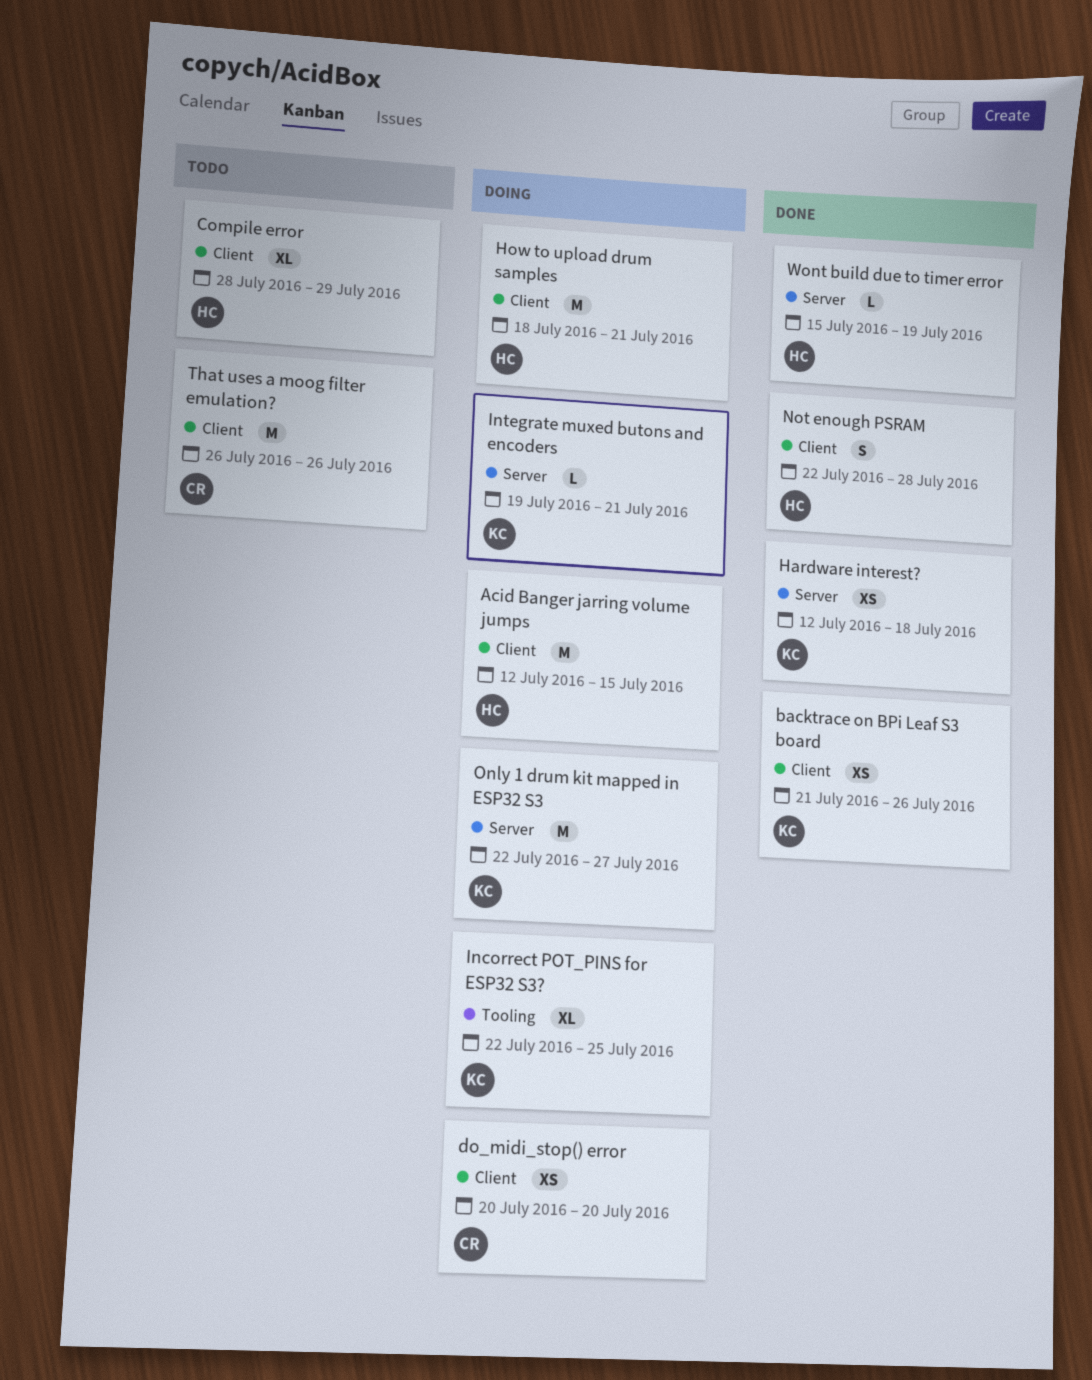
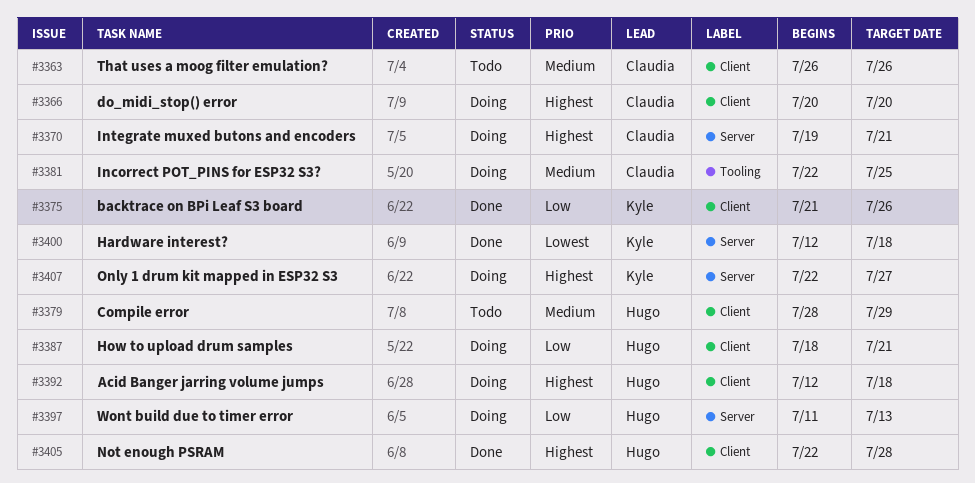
Acid Banger jarring volume jumps, due: Jul 15 -> Jul 18
Incorrect POT_PINS for ESP32 S3?, owner: Kyle -> Claudia
Integrate muxed butons and encoders, owner: Kyle -> Claudia
Wont build due to timer error, status: Done -> Doing
Wont build due to timer error, start: Jul 15 -> Jul 11
Wont build due to timer error, due: Jul 19 -> Jul 13

